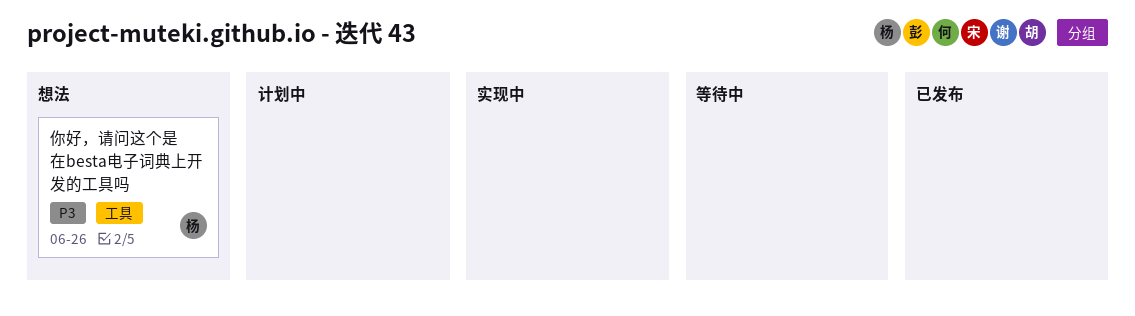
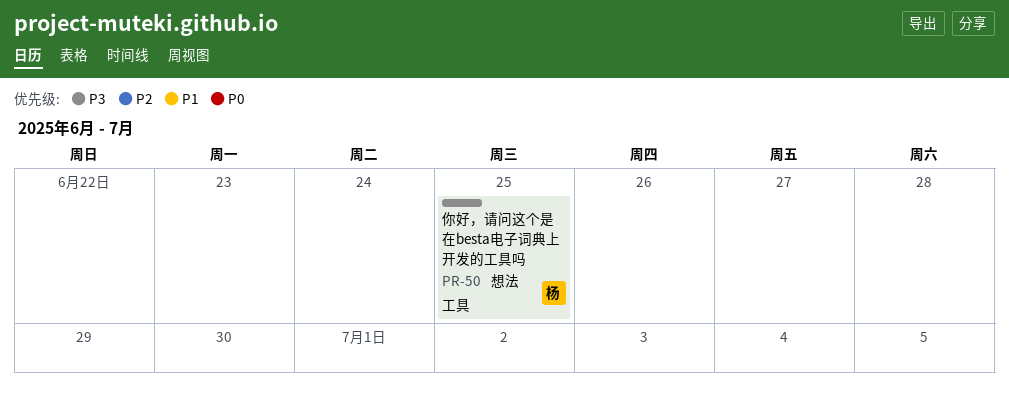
你好，请问这个是在besta电子词典上开发的工具吗, due: Jun 26 -> Jun 25

